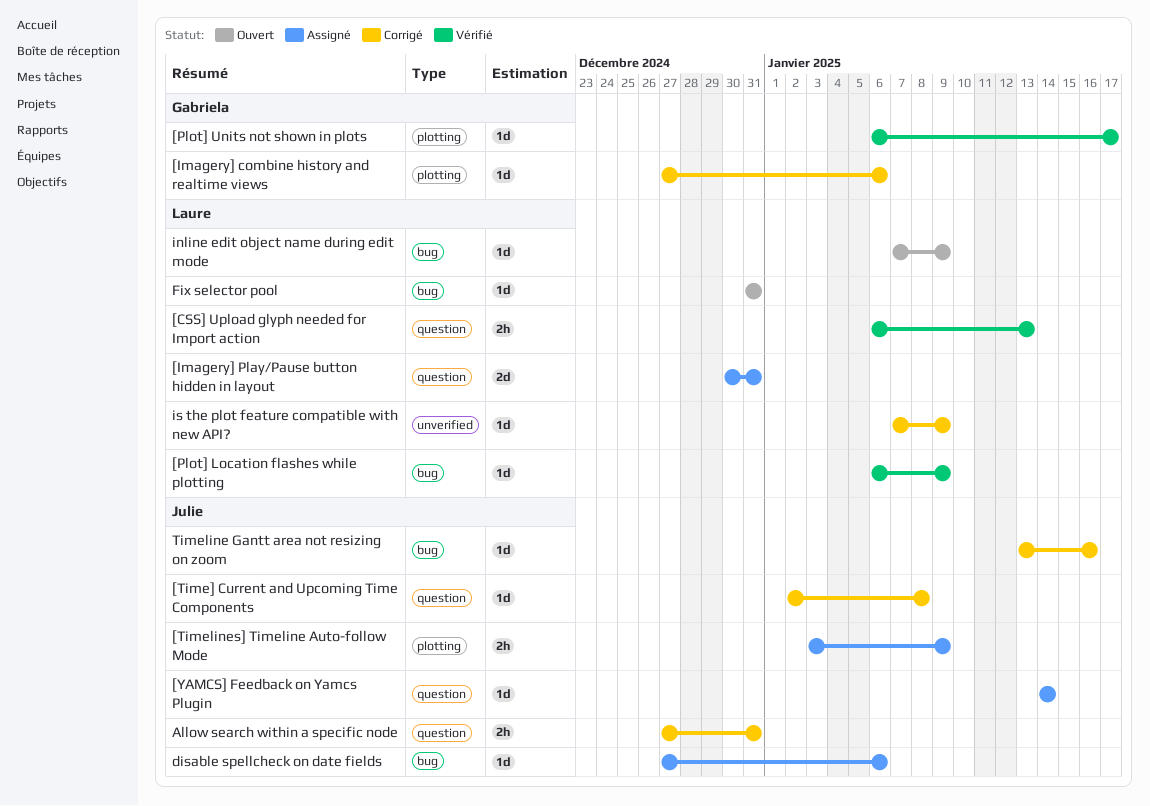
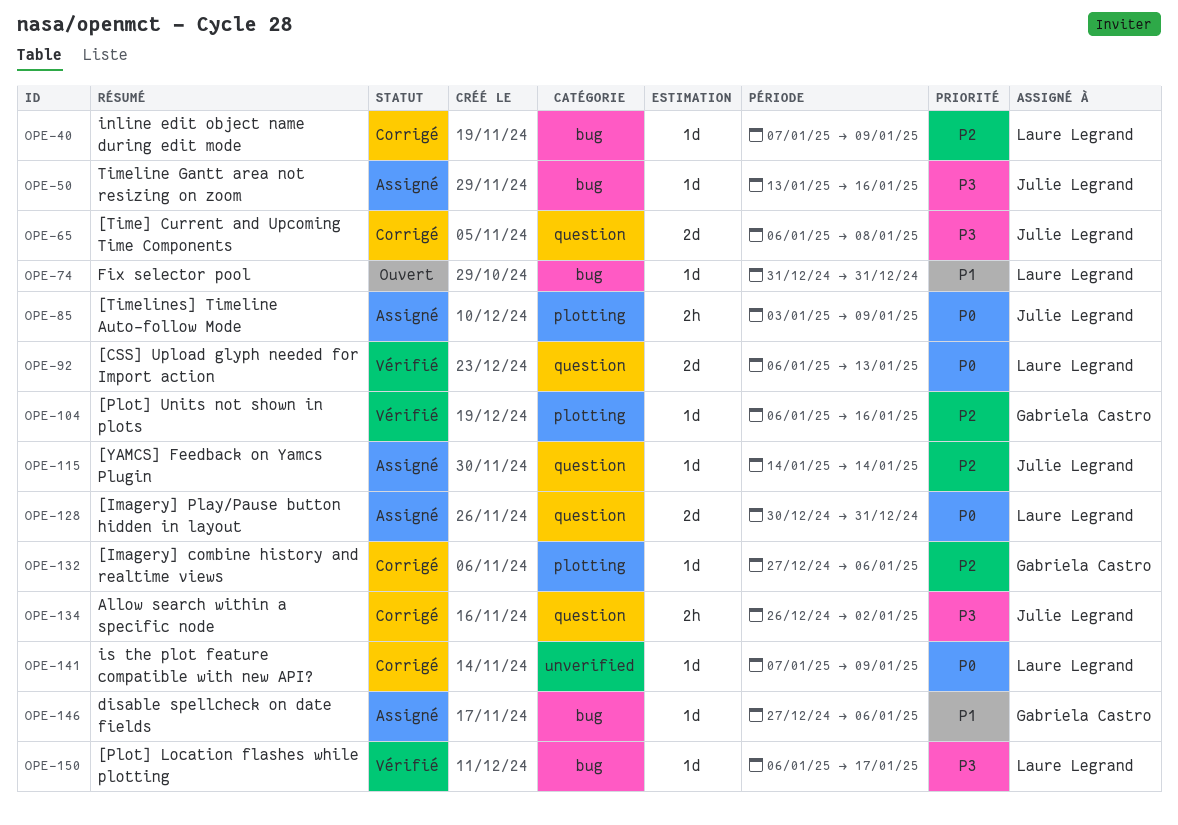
[CSS] Upload glyph needed for Import action, estimate: 2h -> 2d
[Plot] Location flashes while plotting, due: Jan 9 -> Jan 17
[Plot] Units not shown in plots, due: Jan 17 -> Jan 16
[Time] Current and Upcoming Time Components, estimate: 1d -> 2d
[Time] Current and Upcoming Time Components, start: Jan 2 -> Jan 6
Allow search within a specific node, start: Dec 27 -> Dec 26
Allow search within a specific node, due: Dec 31 -> Jan 2
disable spellcheck on date fields, owner: Julie Legrand -> Gabriela Castro
inline edit object name during edit mode, status: Ouvert -> Corrigé
Timeline Gantt area not resizing on zoom, status: Corrigé -> Assigné

